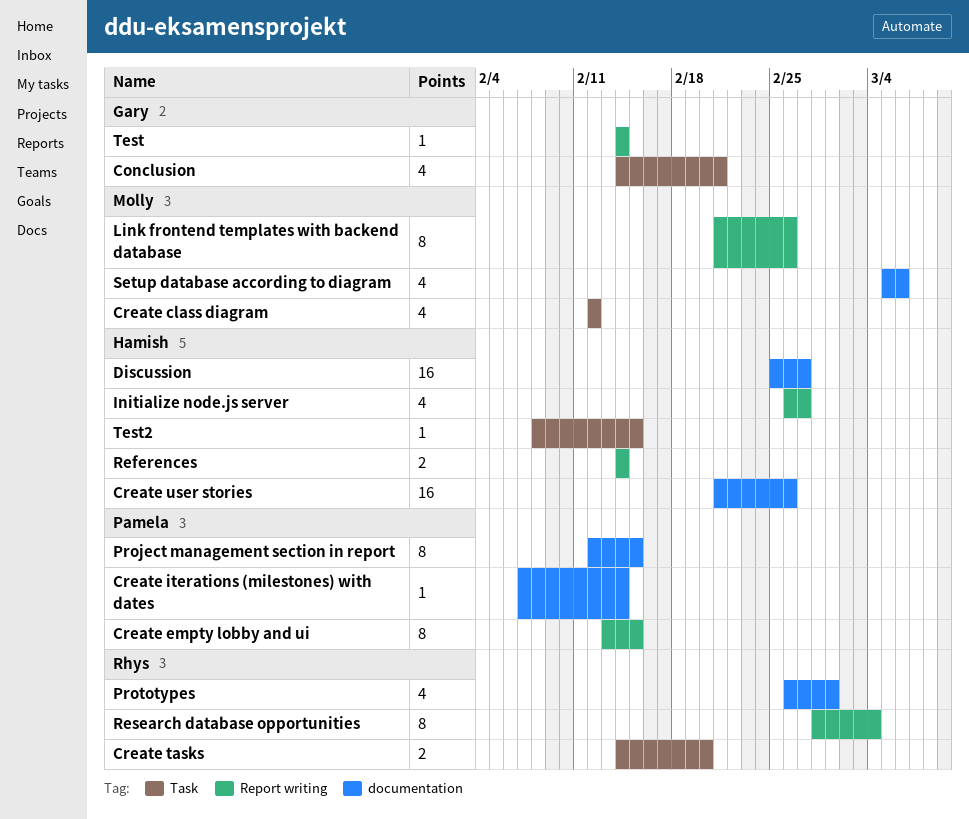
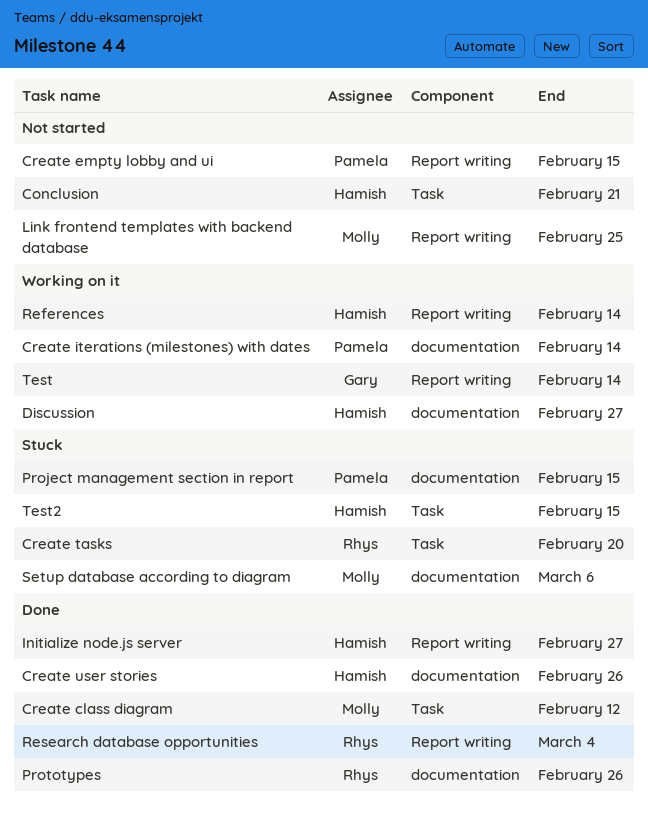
Conclusion, owner: Gary -> Hamish
Link frontend templates with backend database, due: Feb 26 -> Feb 25
Prototypes, due: Mar 1 -> Feb 26

